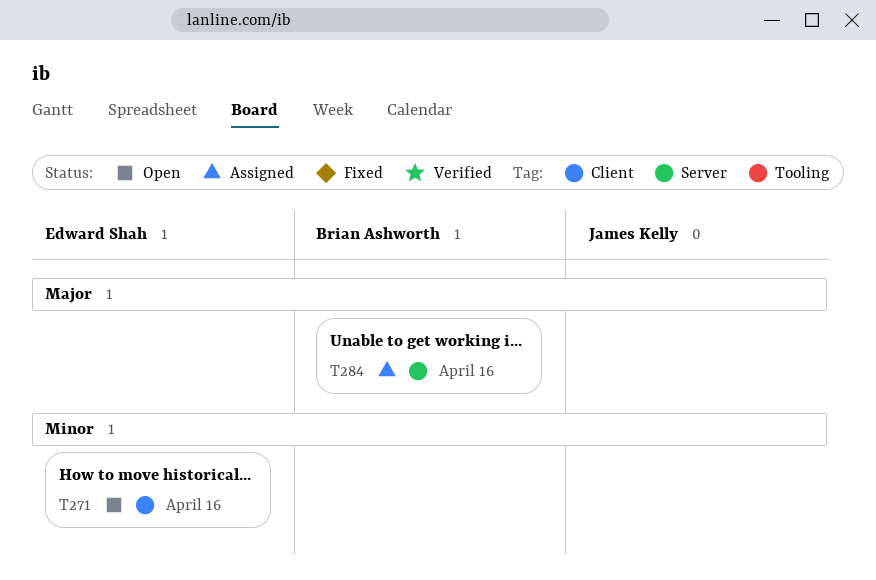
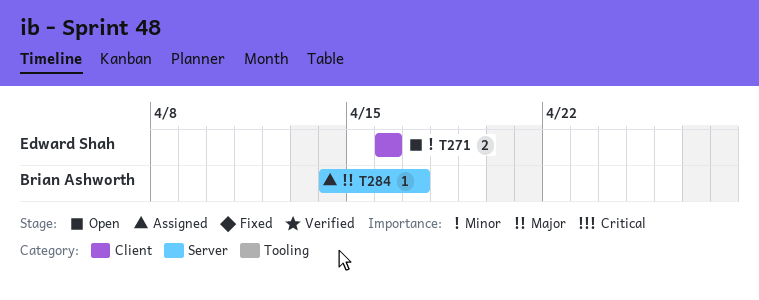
T284, due: Apr 16 -> Apr 17

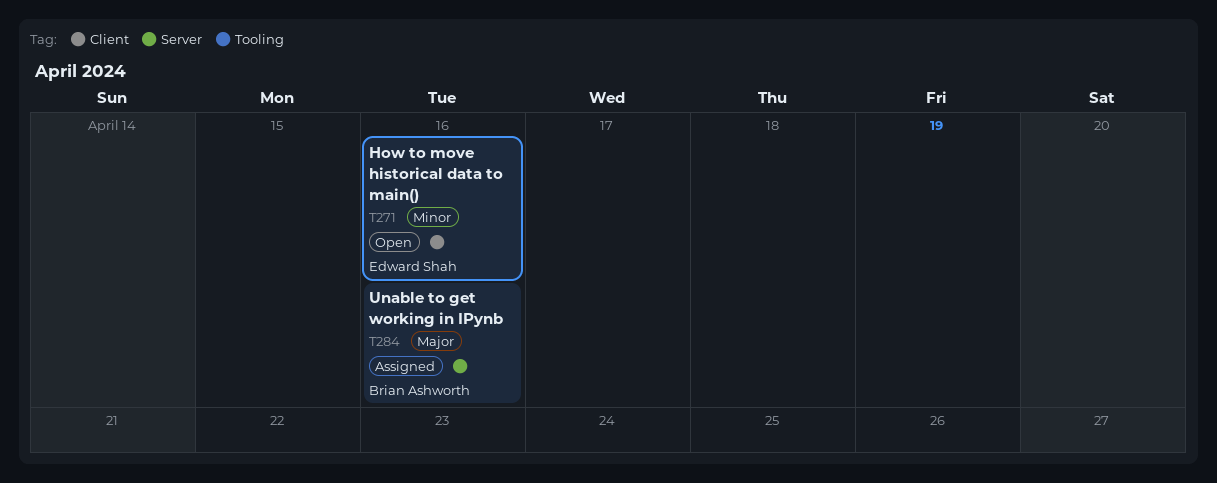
T284, due: Apr 17 -> Apr 16

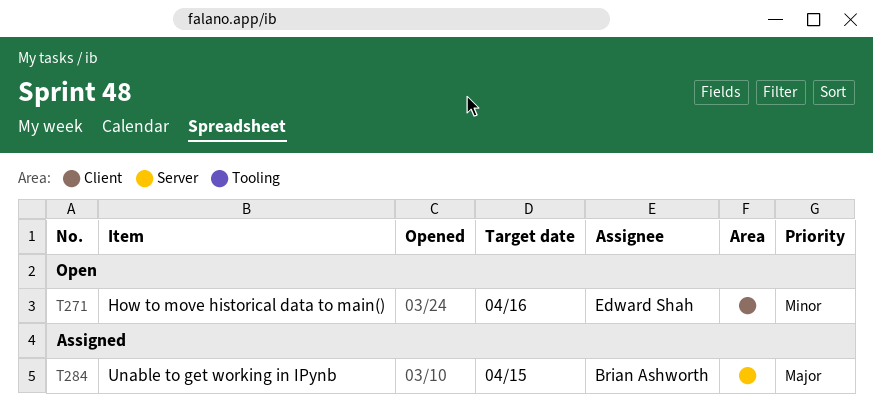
T284, due: Apr 16 -> Apr 15

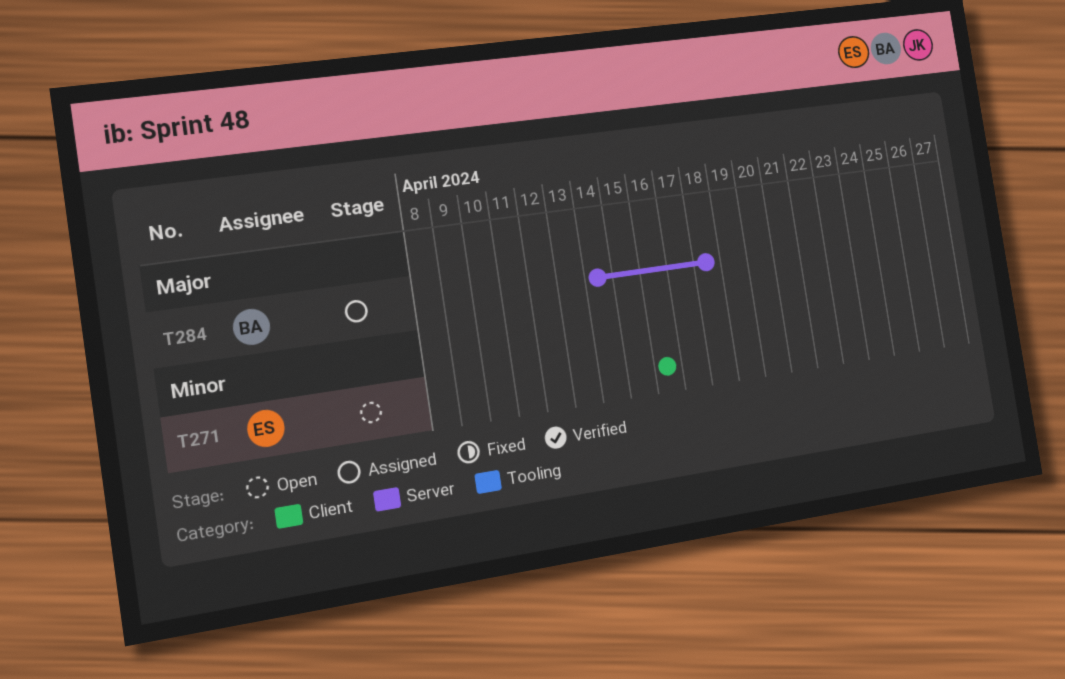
T284, due: Apr 15 -> Apr 18

